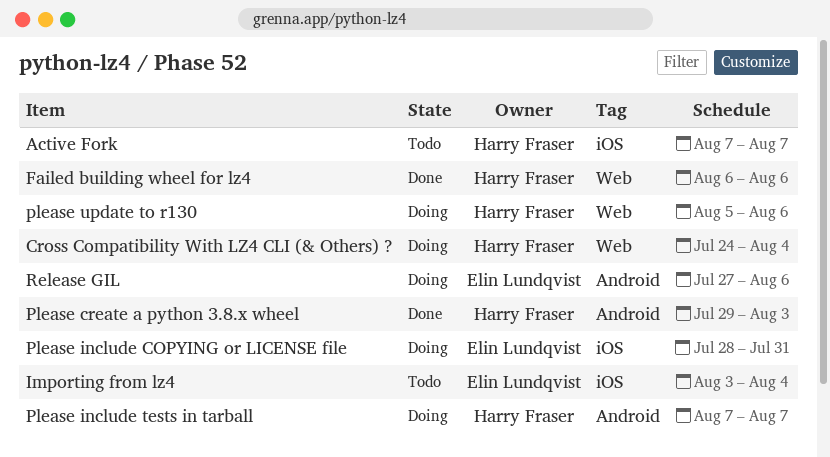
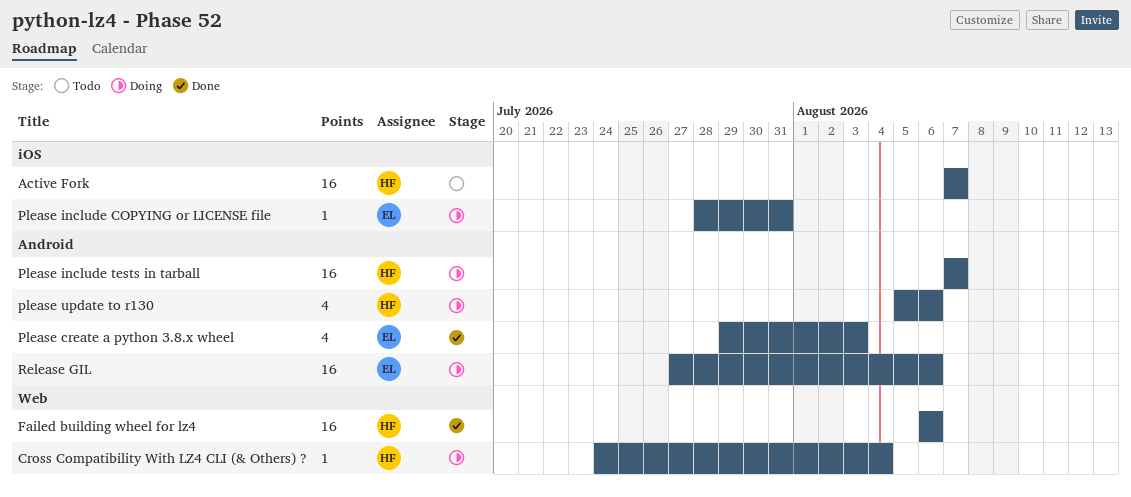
Importing from lz4: present -> none
Please create a python 3.8.x wheel, owner: Harry Fraser -> Elin Lundqvist
please update to r130, label: Web -> Android

